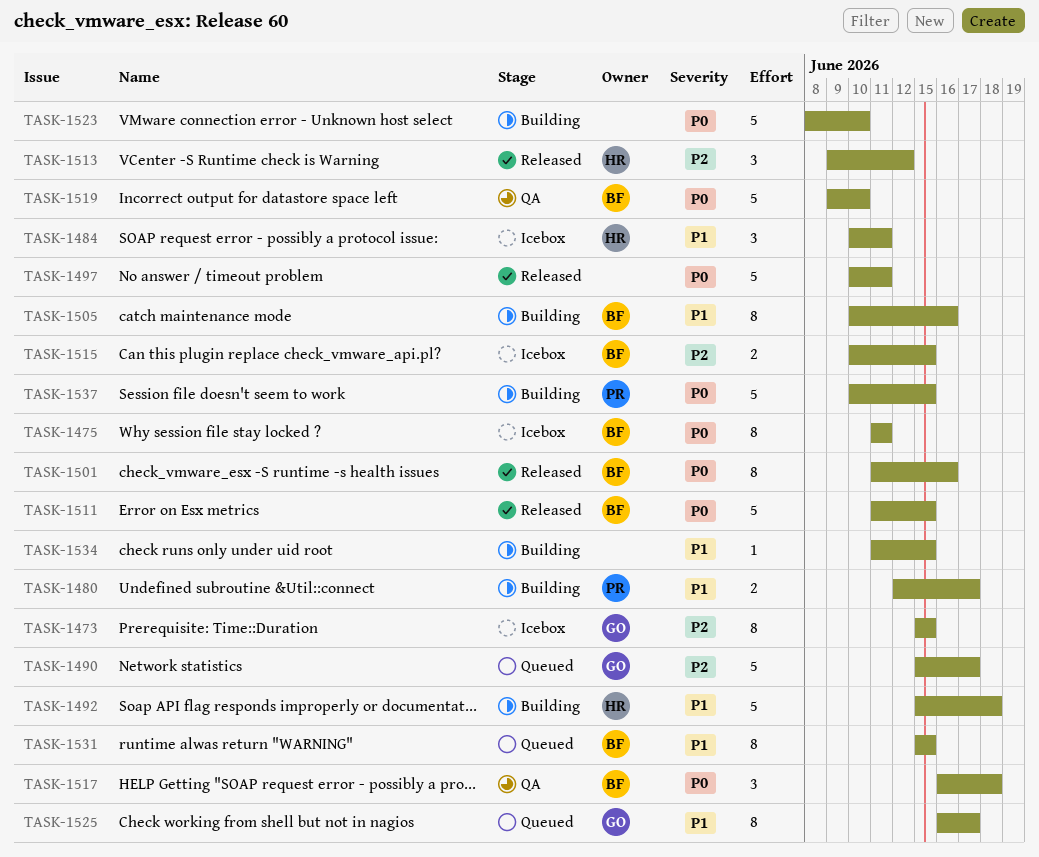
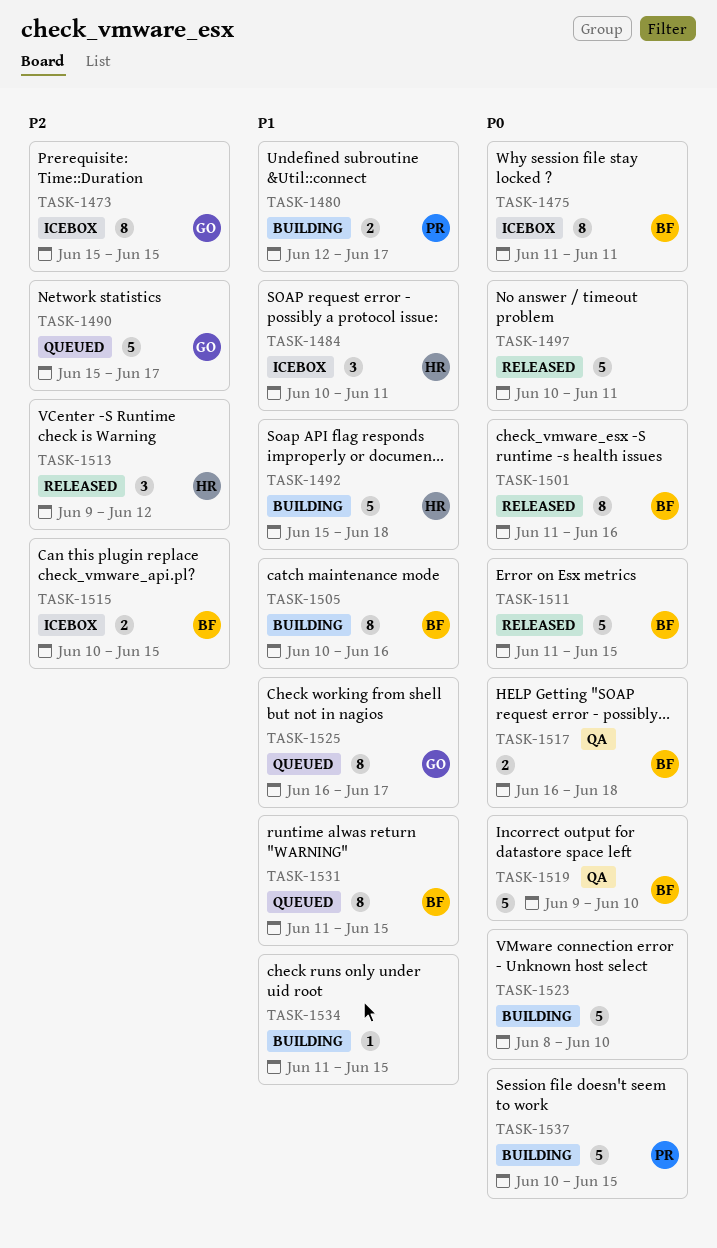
TASK-1517, estimate: 3 -> 2
TASK-1531, start: Jun 15 -> Jun 11

